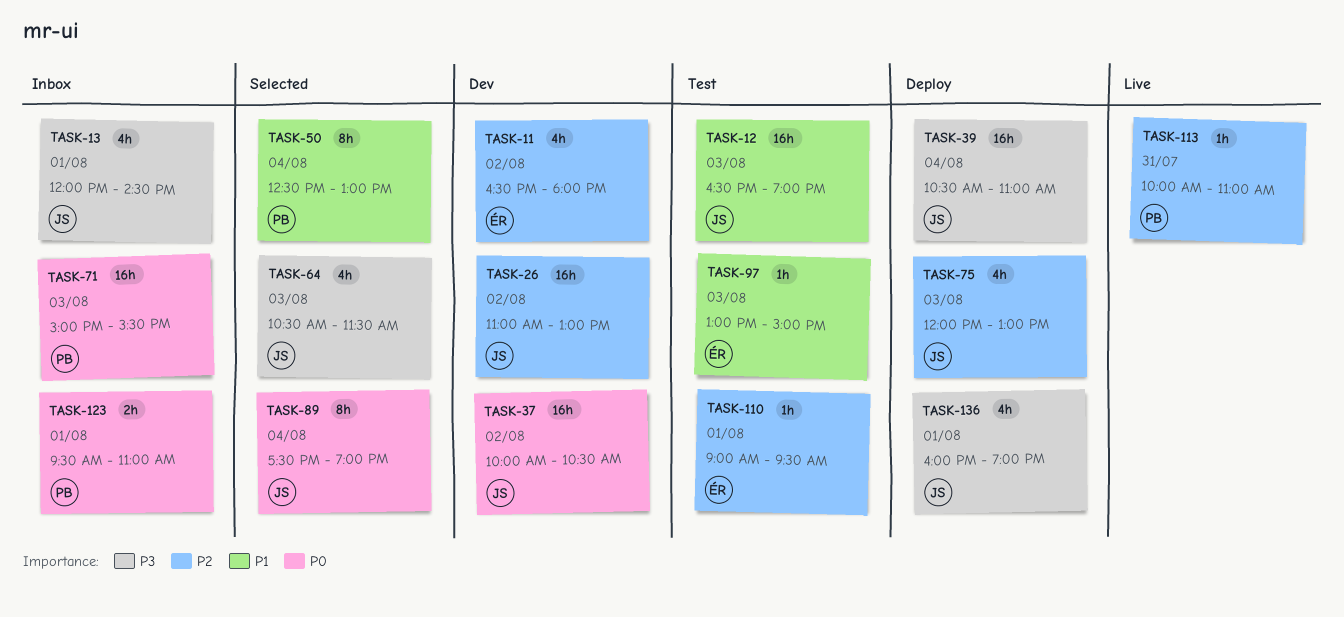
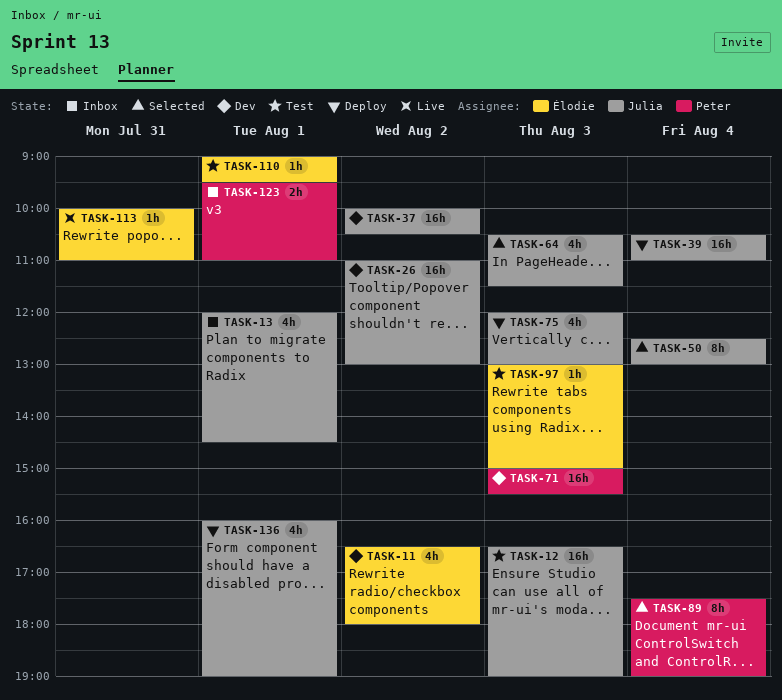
TASK-50, owner: Peter -> Julia
TASK-71, status: Inbox -> Dev
TASK-89, owner: Julia -> Peter
TASK-113, owner: Peter -> Élodie

